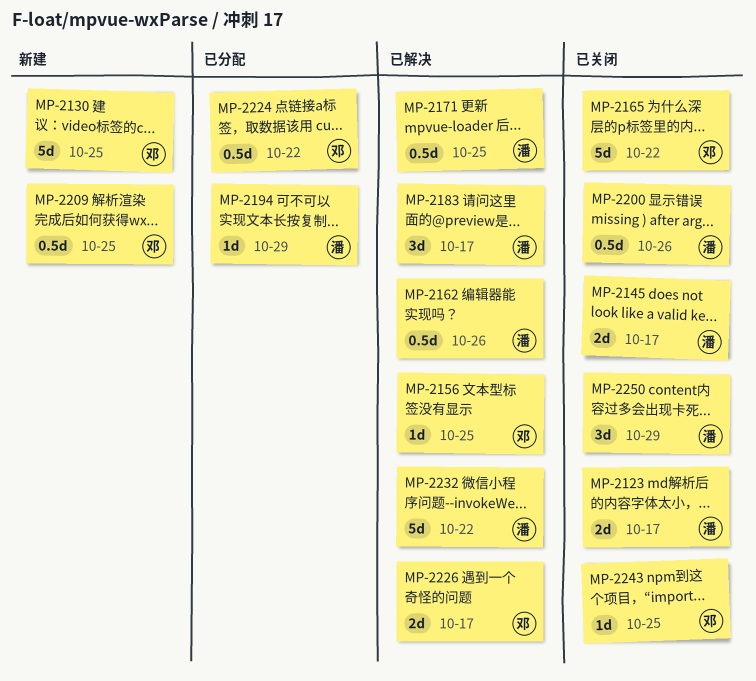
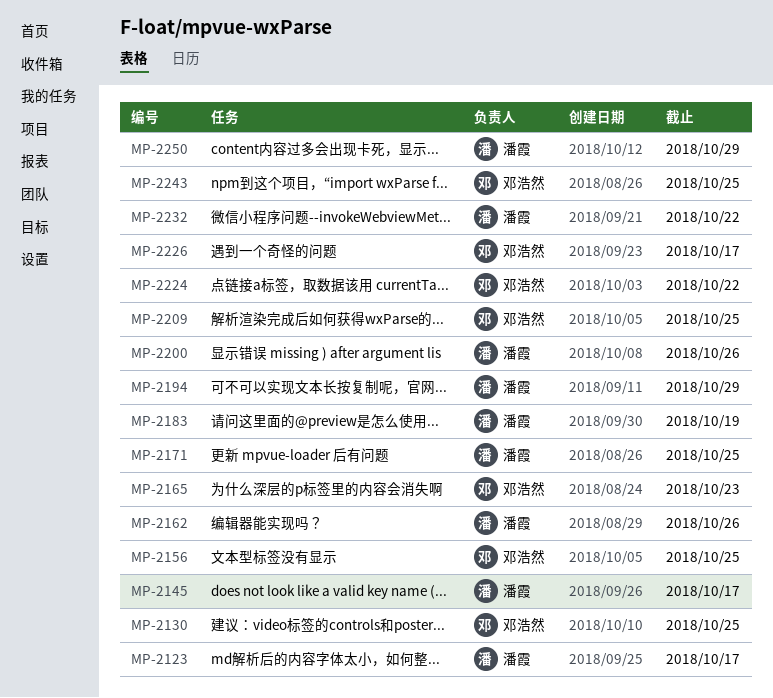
MP-2165, due: Oct 22 -> Oct 23
MP-2183, due: Oct 17 -> Oct 19

